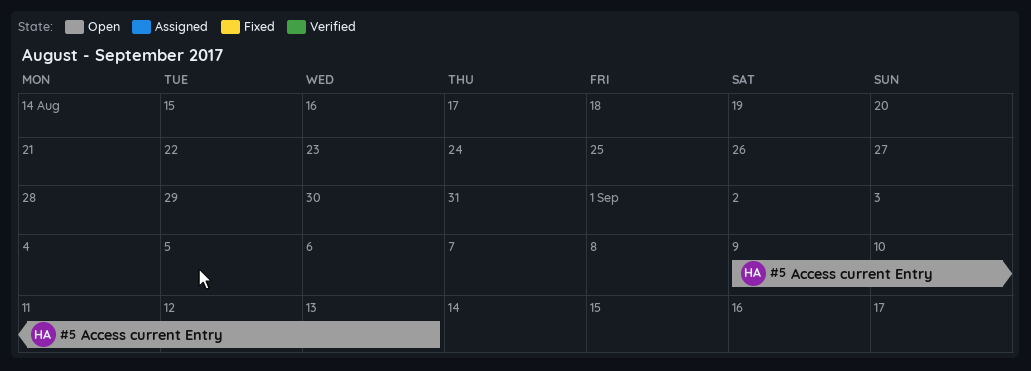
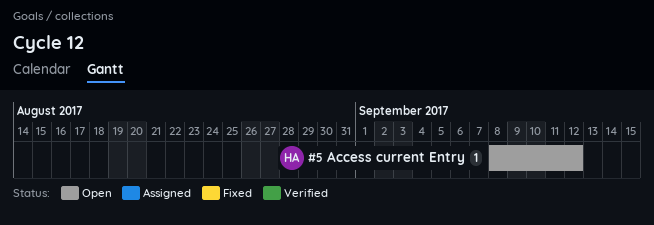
#5, start: Sep 9 -> Sep 8
#5, due: Sep 13 -> Sep 12

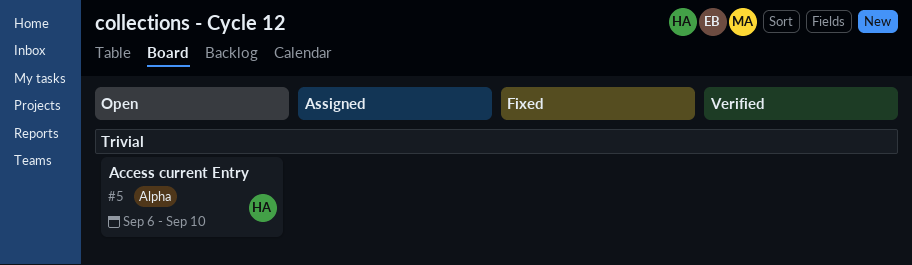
#5, start: Sep 8 -> Sep 6
#5, due: Sep 12 -> Sep 10

